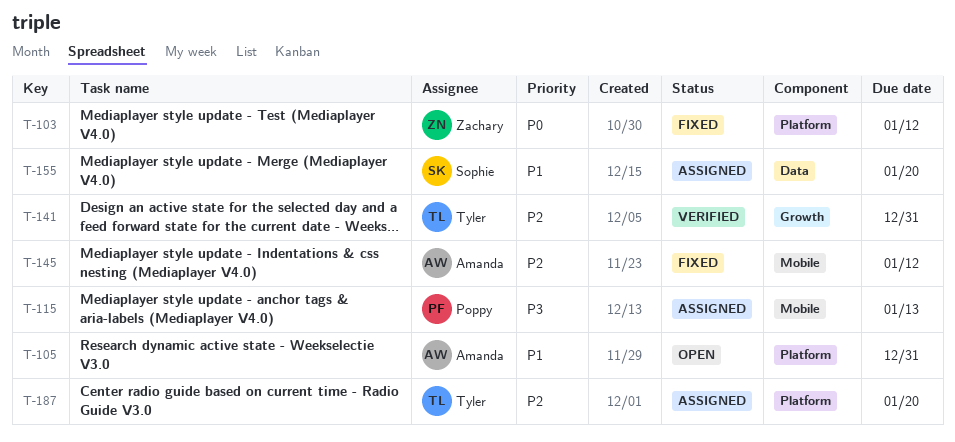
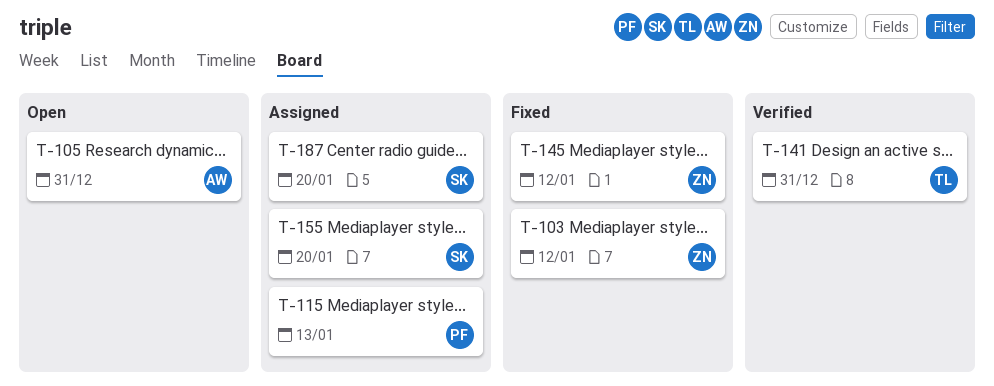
T-145, owner: Amanda -> Zachary
T-187, owner: Tyler -> Sophie

